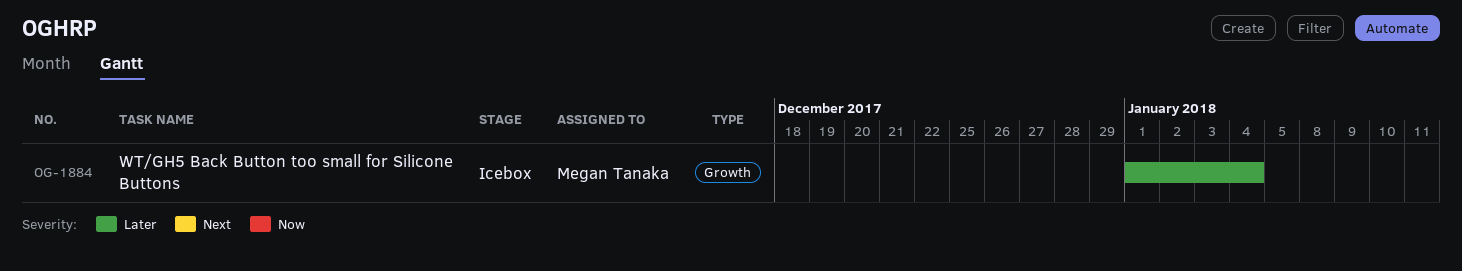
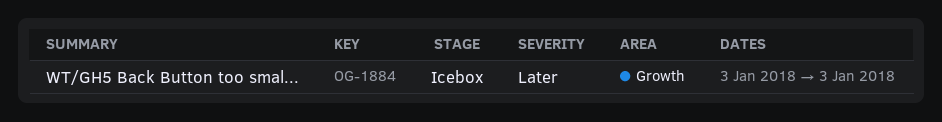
OG-1884, start: Jan 1 -> Jan 3
OG-1884, due: Jan 4 -> Jan 3

